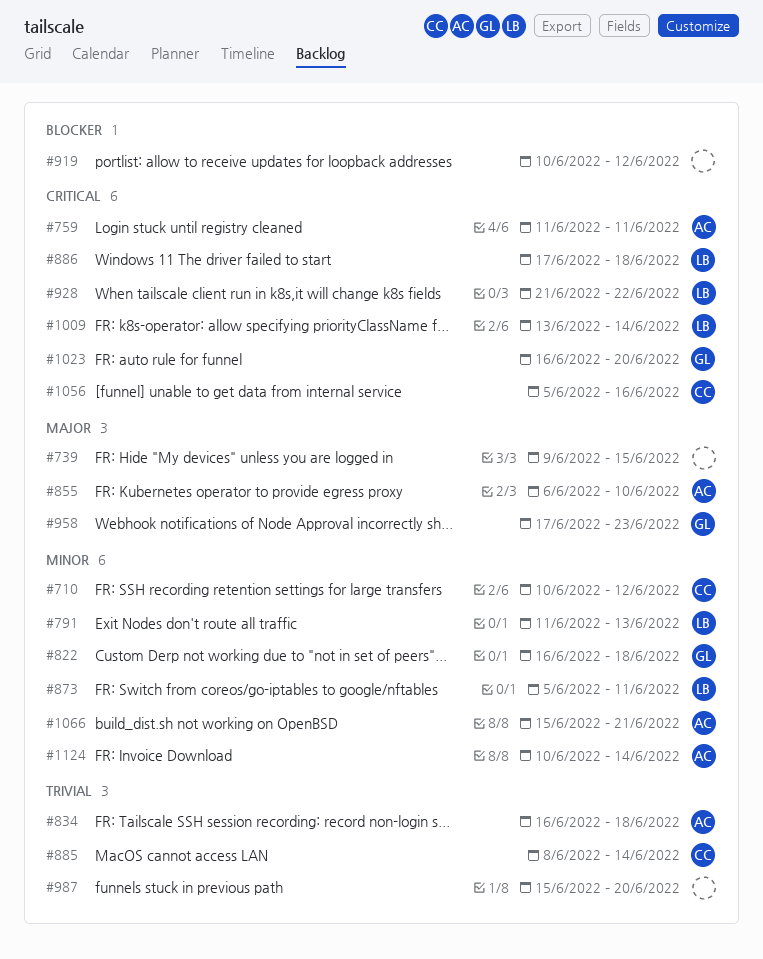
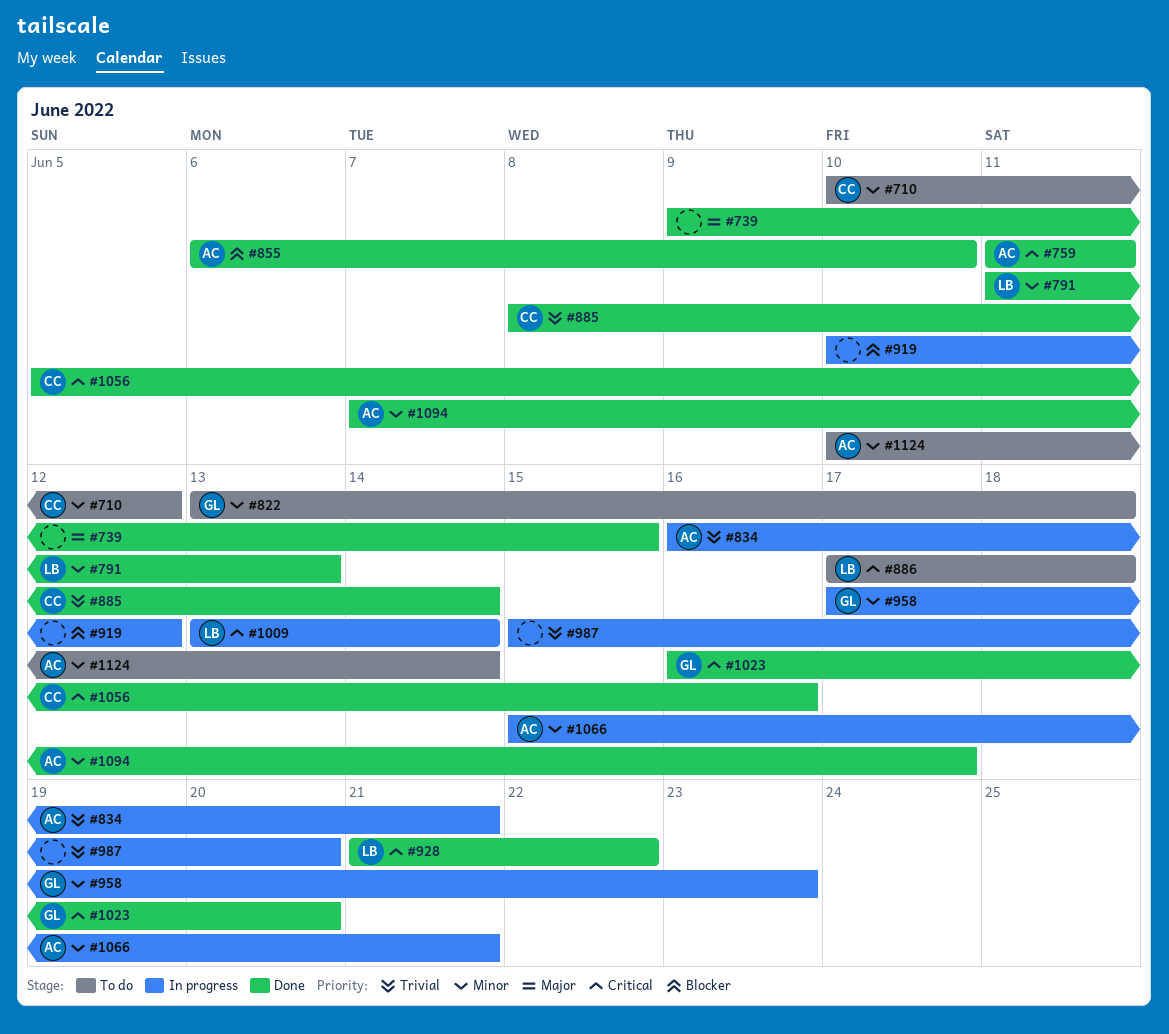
#822, start: Jun 16 -> Jun 13
#834, due: Jun 18 -> Jun 21
#855, priority: Major -> Blocker
#873: present -> none
#958, priority: Major -> Minor
#1094: none -> present

